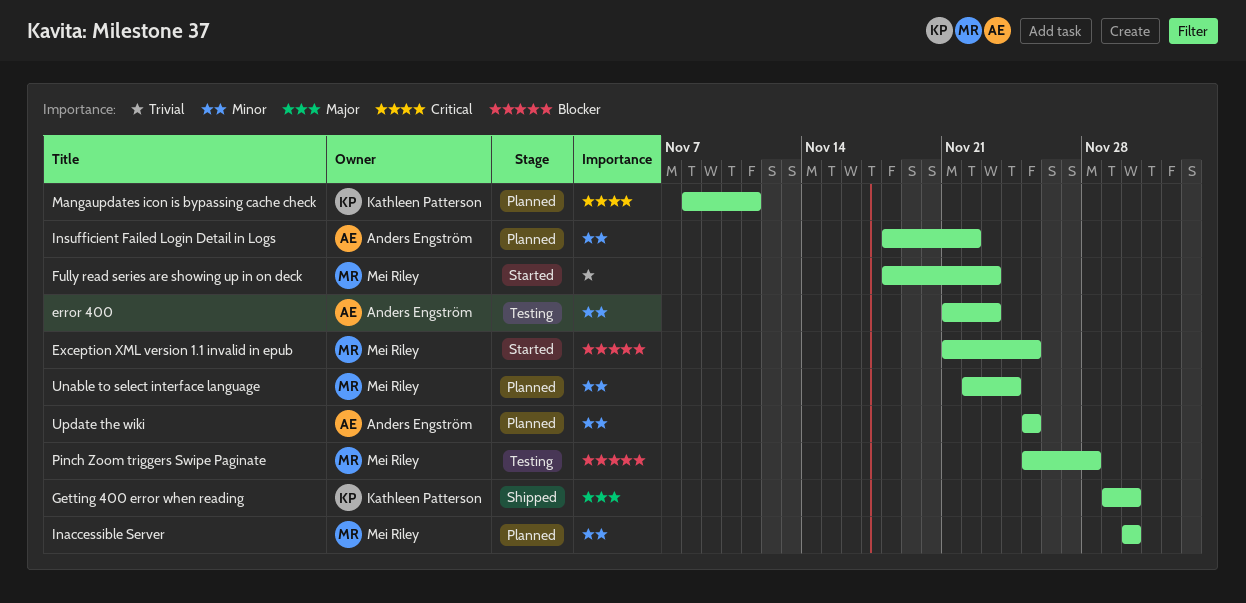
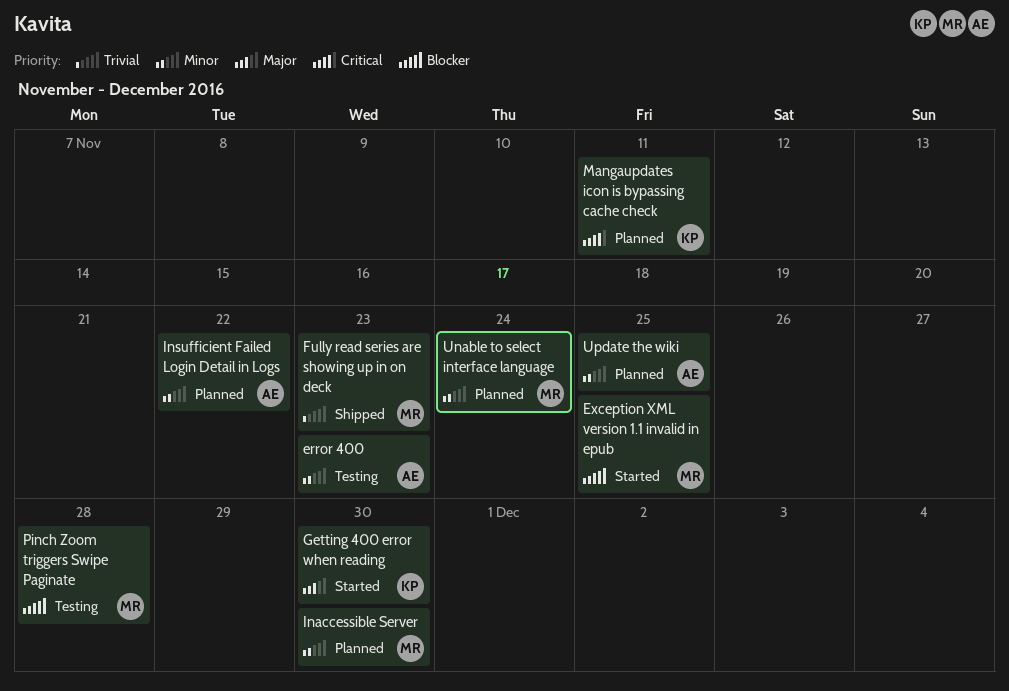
Fully read series are showing up in on deck, status: Started -> Shipped
Getting 400 error when reading, status: Shipped -> Started

